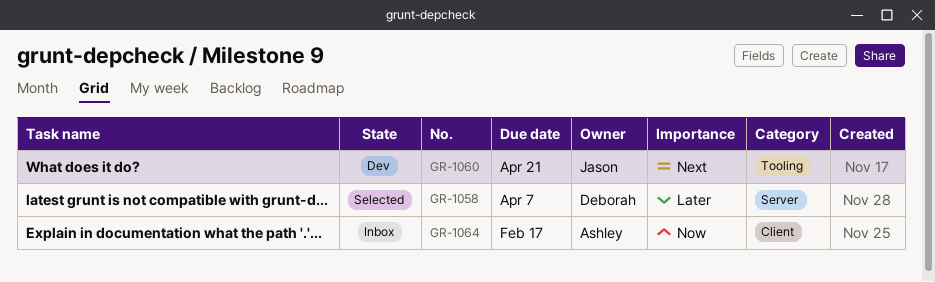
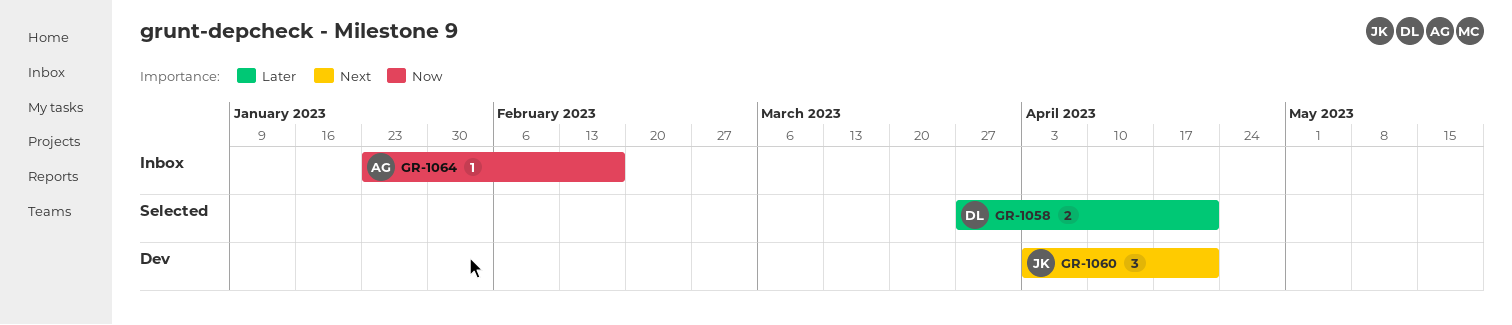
GR-1058, due: Apr 7 -> Apr 21

